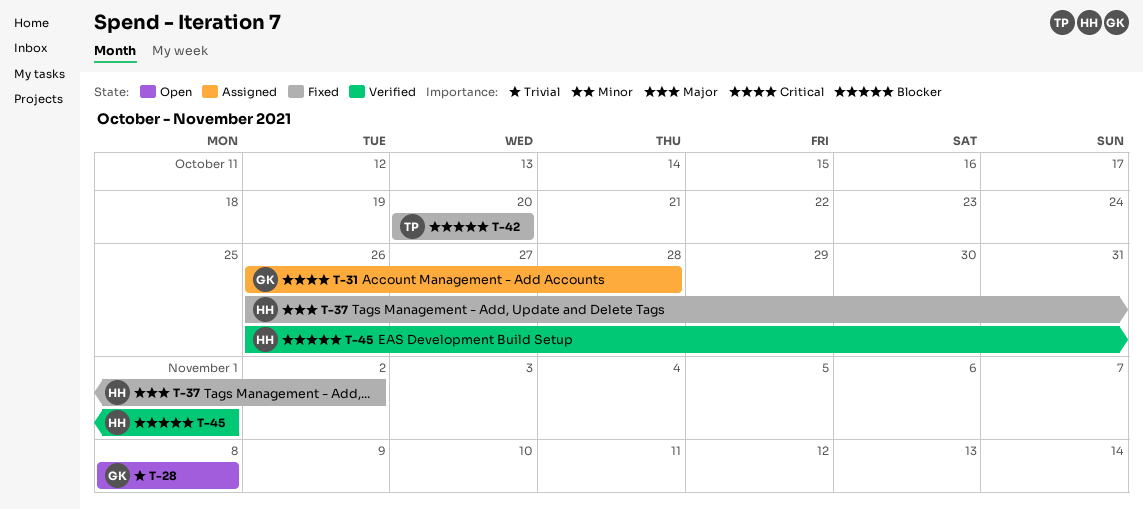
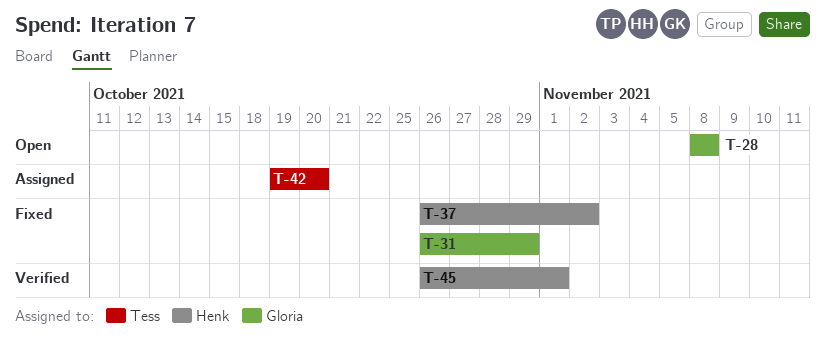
T-31, status: Assigned -> Fixed
T-31, due: Oct 28 -> Oct 29
T-42, status: Fixed -> Assigned
T-42, start: Oct 20 -> Oct 19

